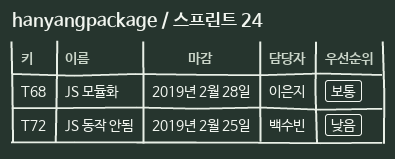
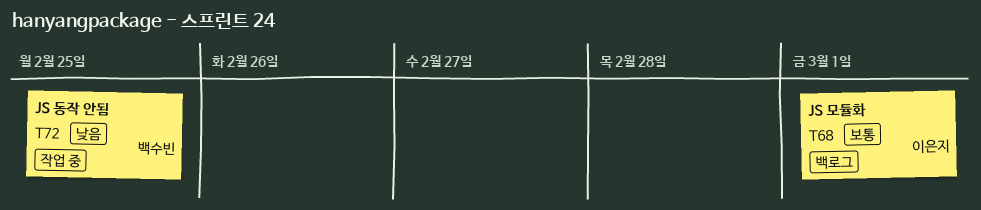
T68, due: Feb 28 -> Mar 1

